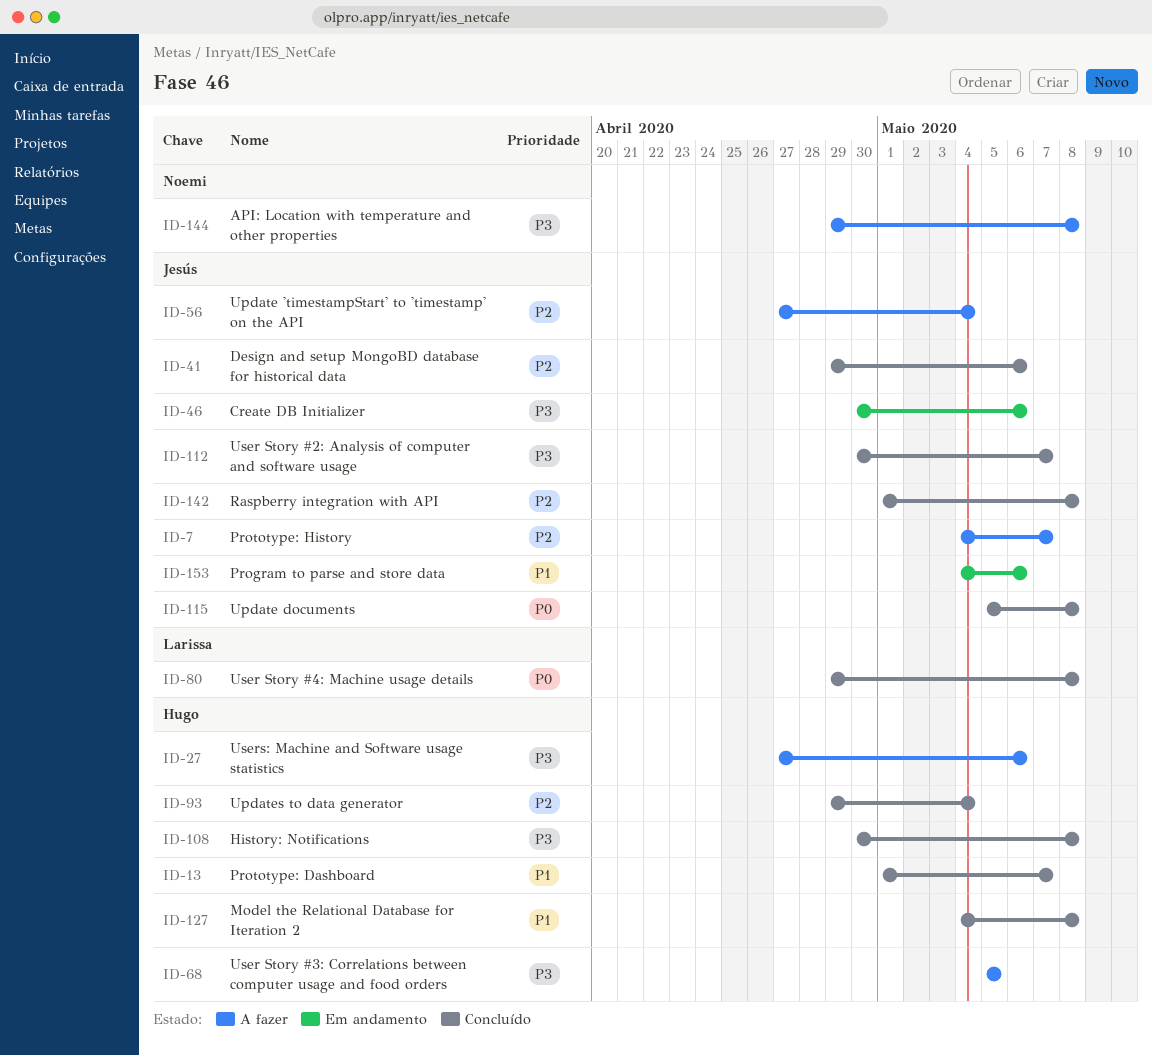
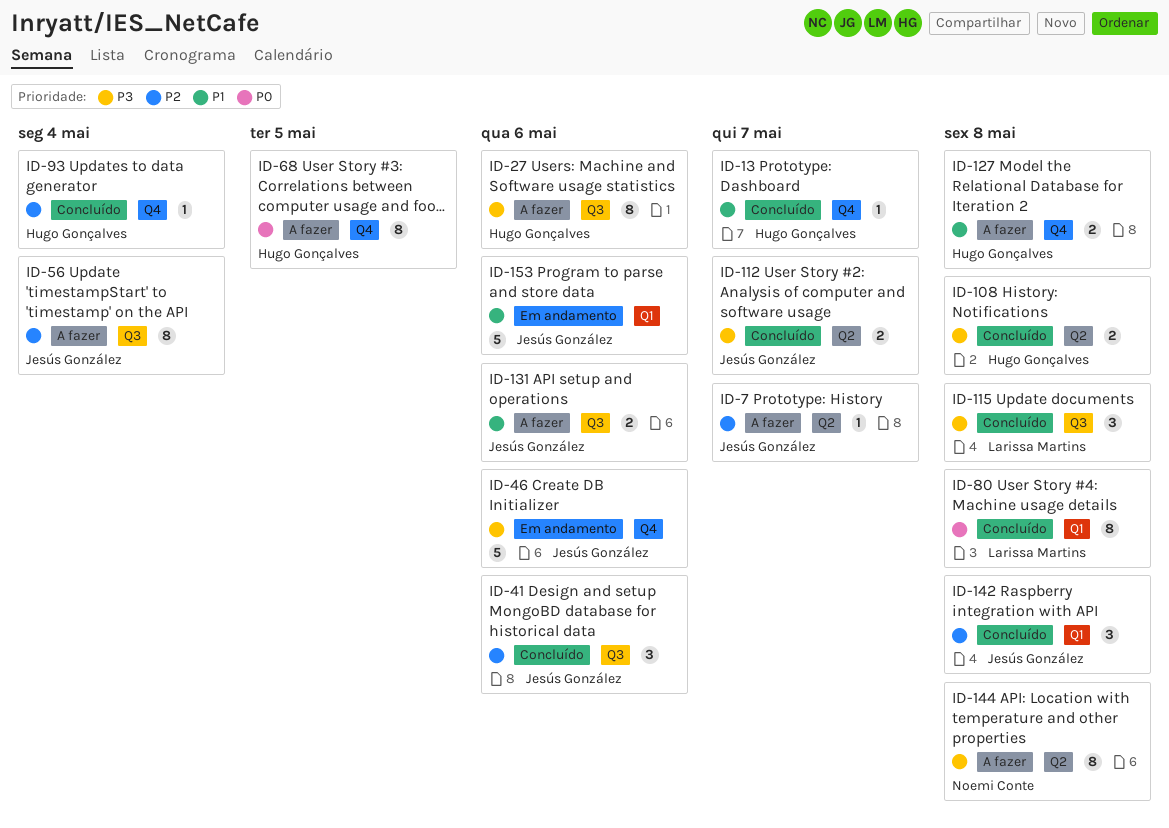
ID-68, priority: P3 -> P0
ID-115, owner: Jesús González -> Larissa Martins
ID-115, priority: P0 -> P3
ID-127, status: Concluído -> A fazer
ID-131: none -> present

